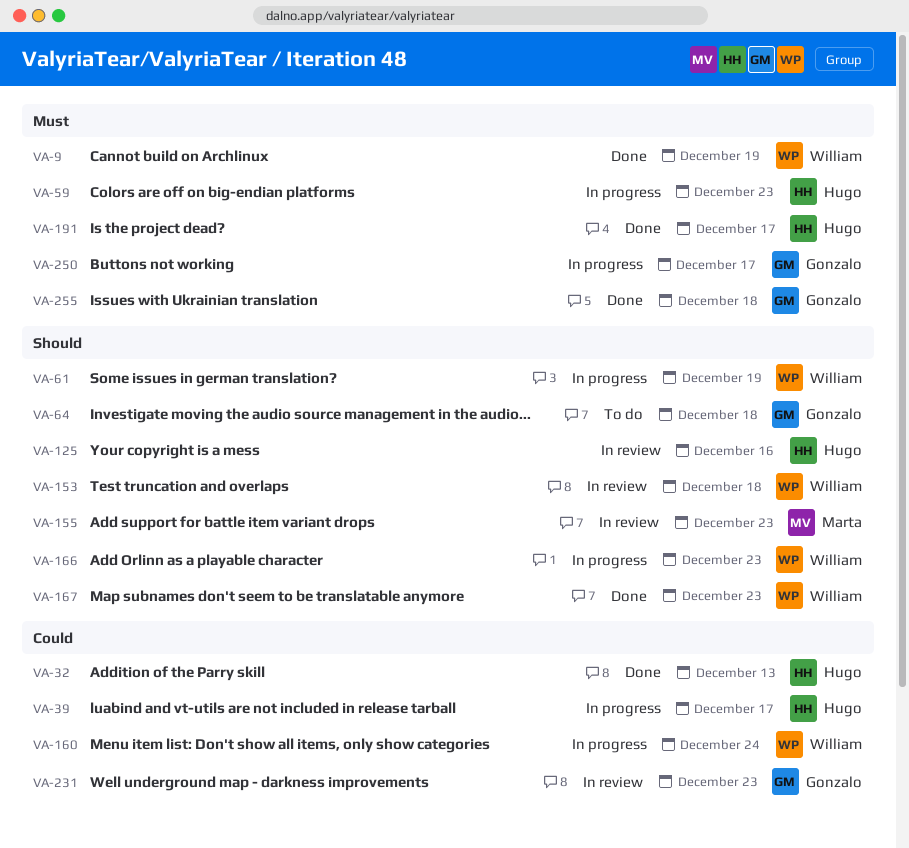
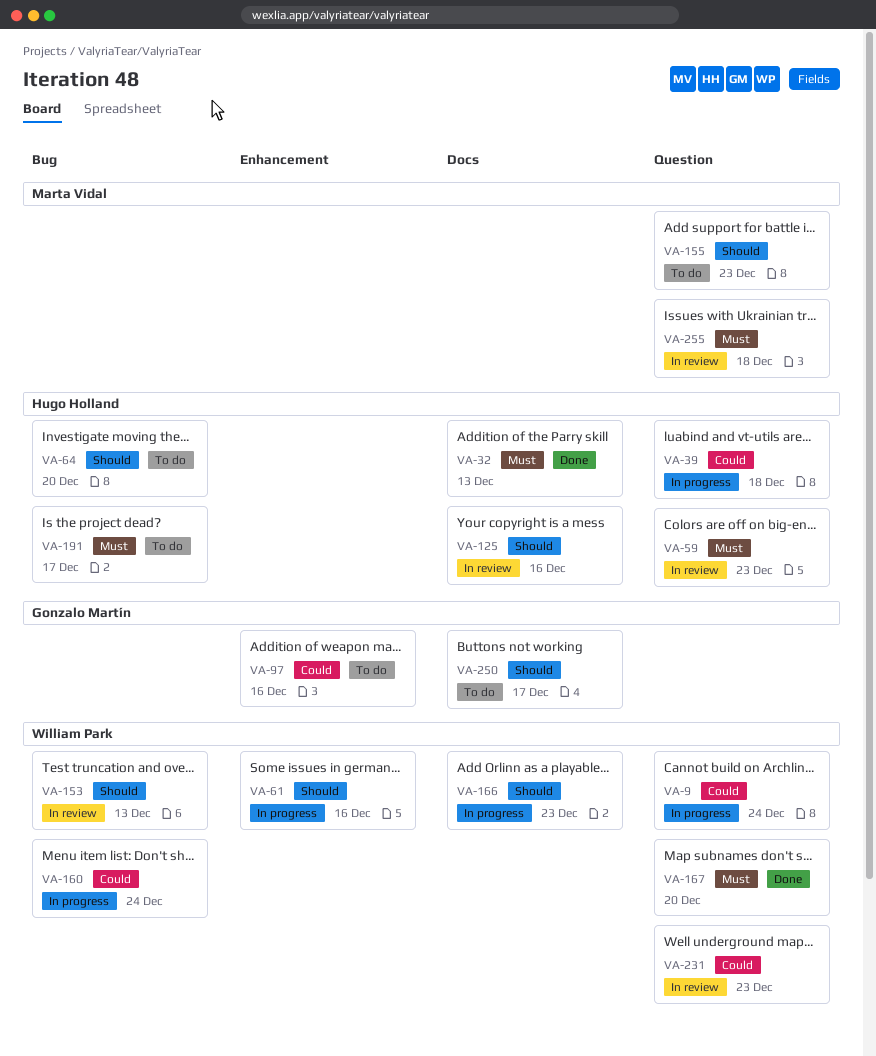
VA-9, status: Done -> In progress
VA-9, priority: Must -> Could
VA-9, due: Dec 19 -> Dec 24
VA-32, priority: Could -> Must
VA-39, due: Dec 17 -> Dec 18
VA-59, status: In progress -> In review
VA-61, due: Dec 19 -> Dec 16
VA-64, owner: Gonzalo Martín -> Hugo Holland
VA-64, due: Dec 18 -> Dec 20
VA-97: none -> present
VA-153, due: Dec 18 -> Dec 13
VA-155, status: In review -> To do
VA-167, priority: Should -> Must
VA-167, due: Dec 23 -> Dec 20
VA-191, status: Done -> To do
VA-231, owner: Gonzalo Martín -> William Park
VA-250, status: In progress -> To do
VA-250, priority: Must -> Should
VA-255, status: Done -> In review
VA-255, owner: Gonzalo Martín -> Marta Vidal

